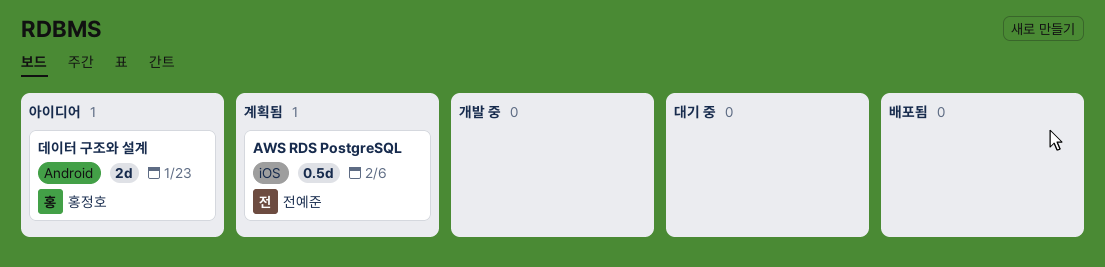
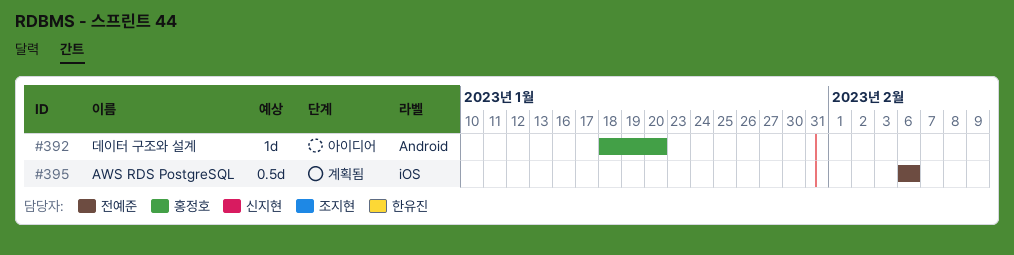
데이터 구조와 설계, estimate: 2d -> 1d
데이터 구조와 설계, due: Jan 23 -> Jan 20

